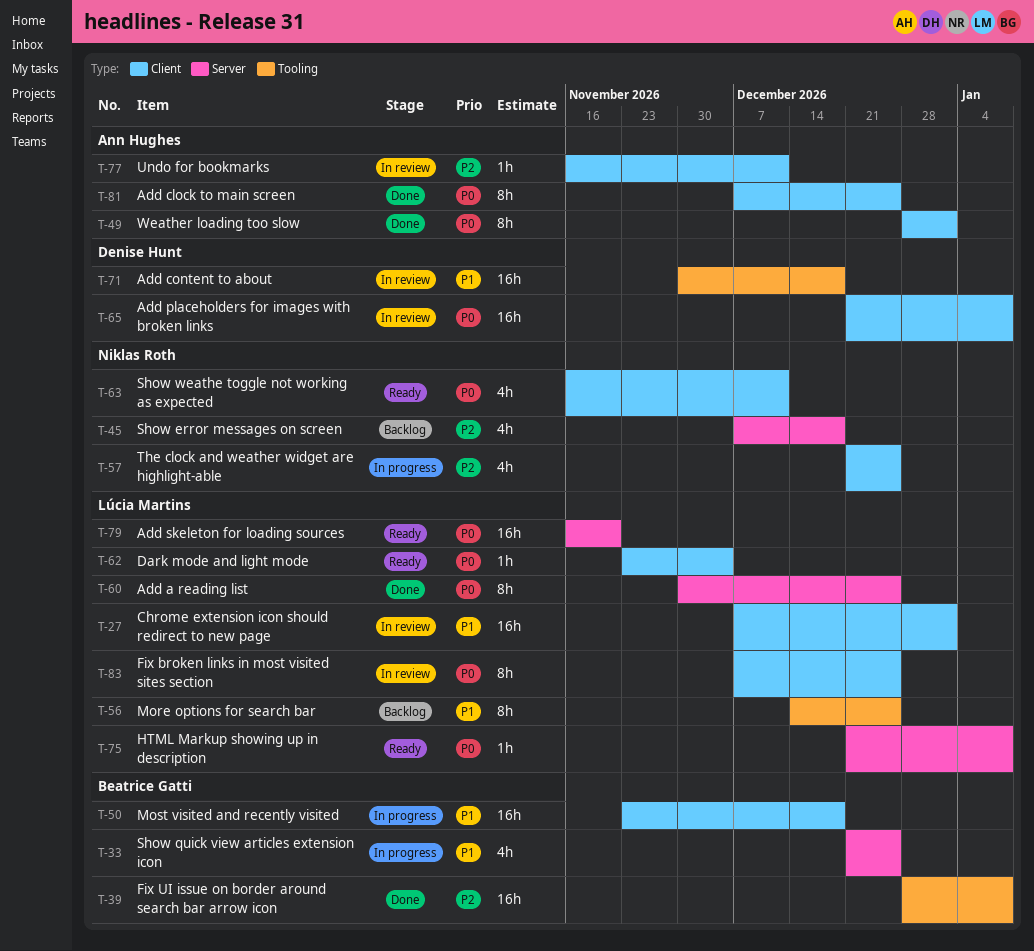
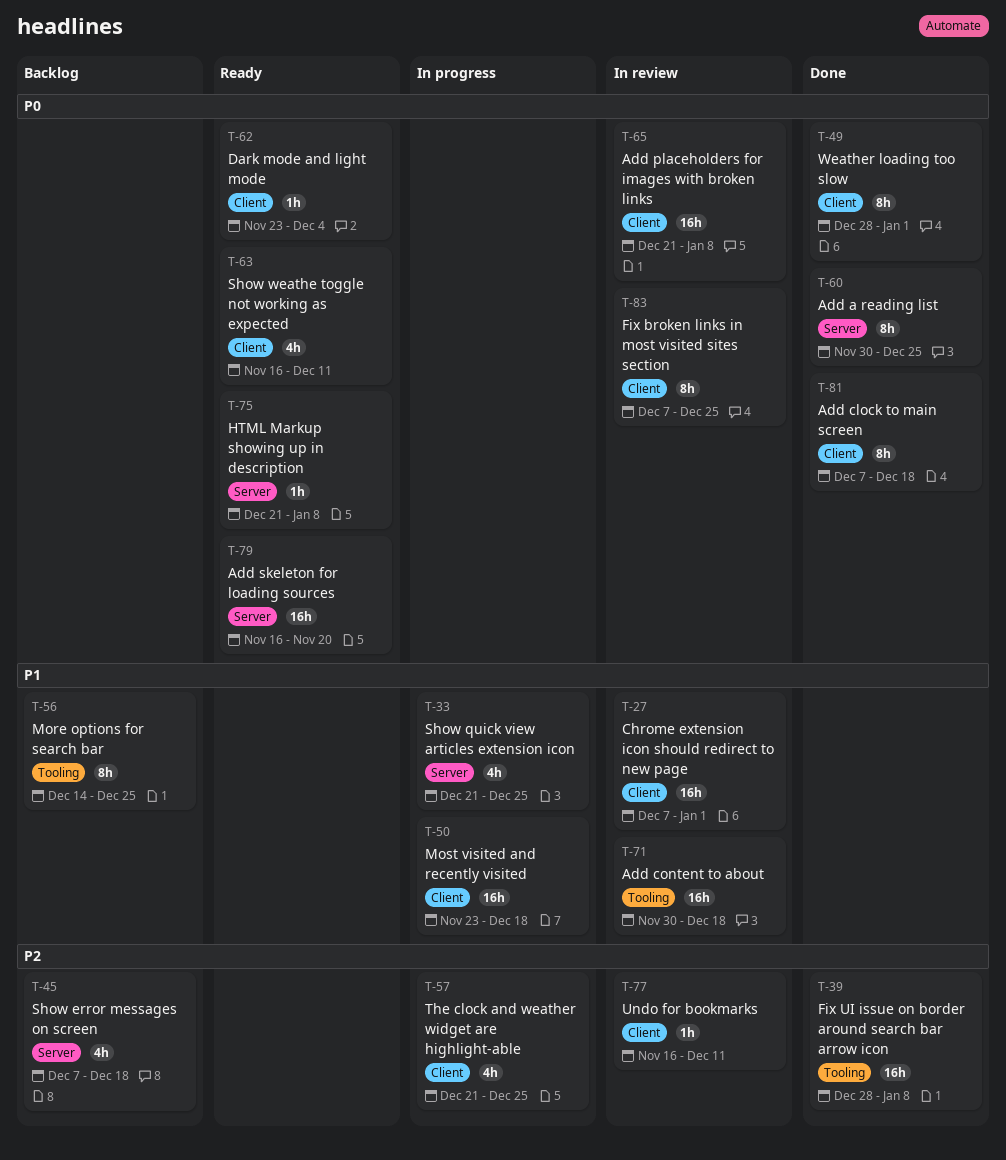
T-81, due: Dec 25 -> Dec 18

